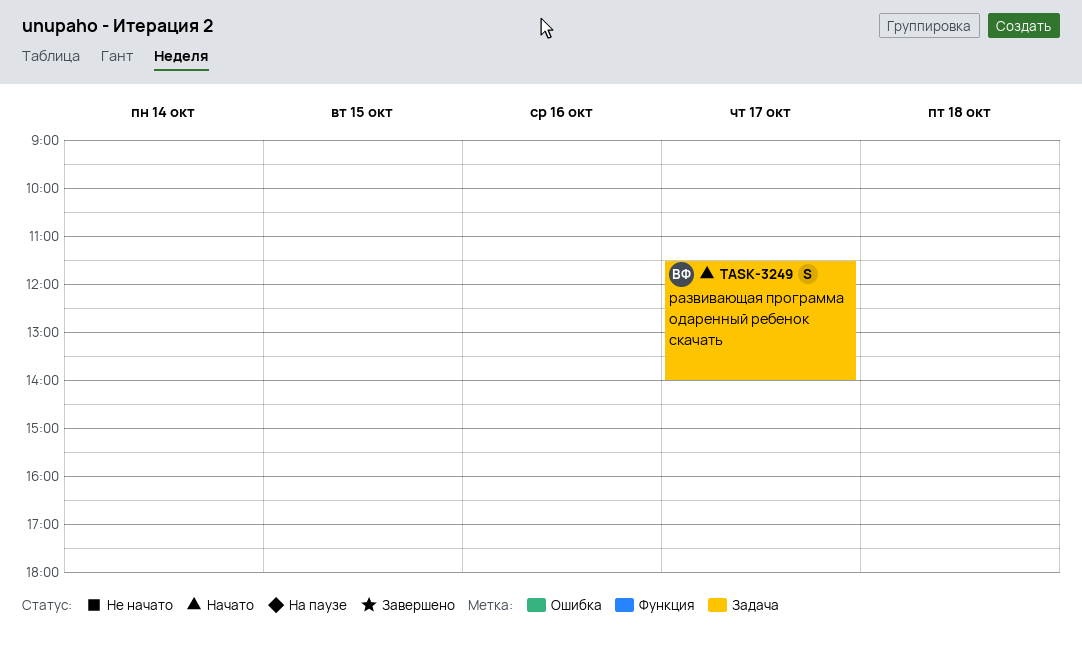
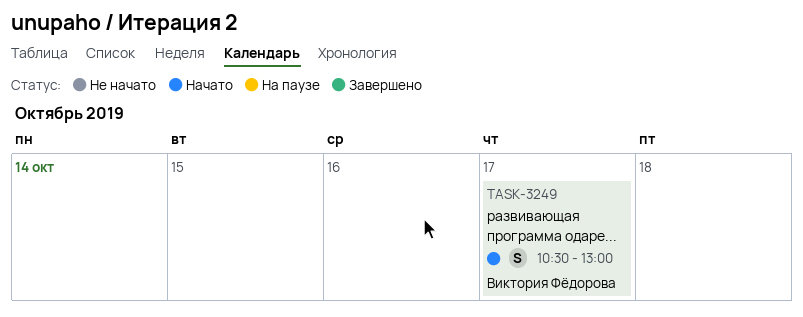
TASK-3249, begins: 11:30 -> 10:30
TASK-3249, ends: 14:00 -> 13:00

